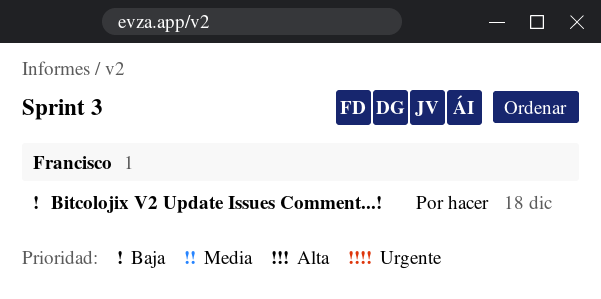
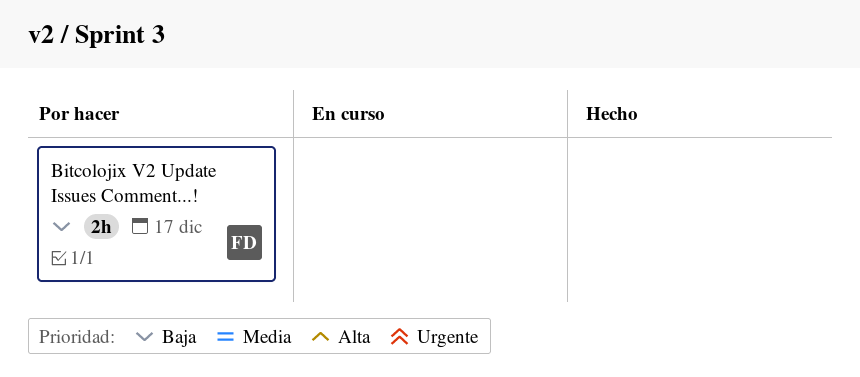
Bitcolojix V2 Update Issues Comment...!, due: Dec 18 -> Dec 17

